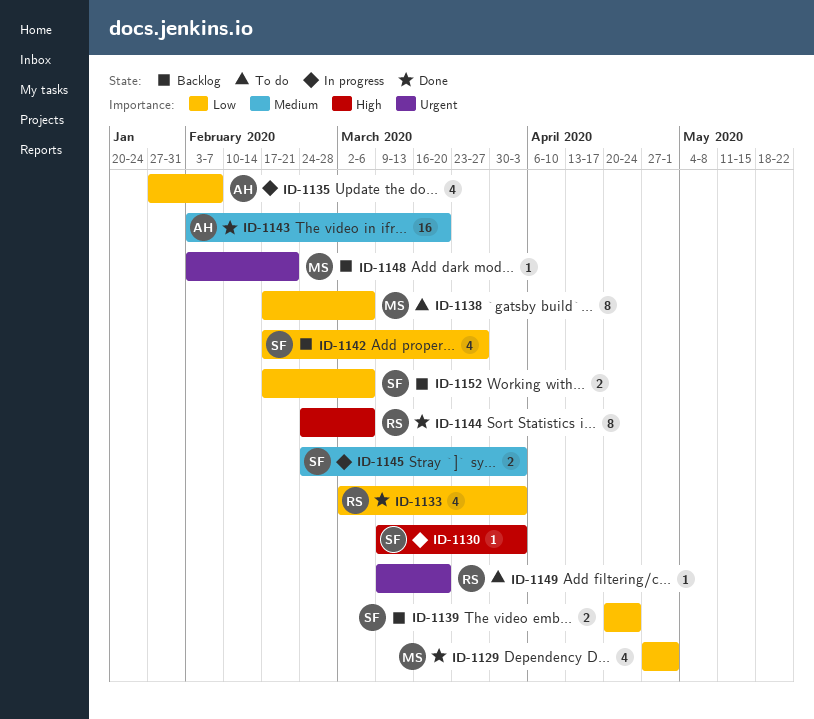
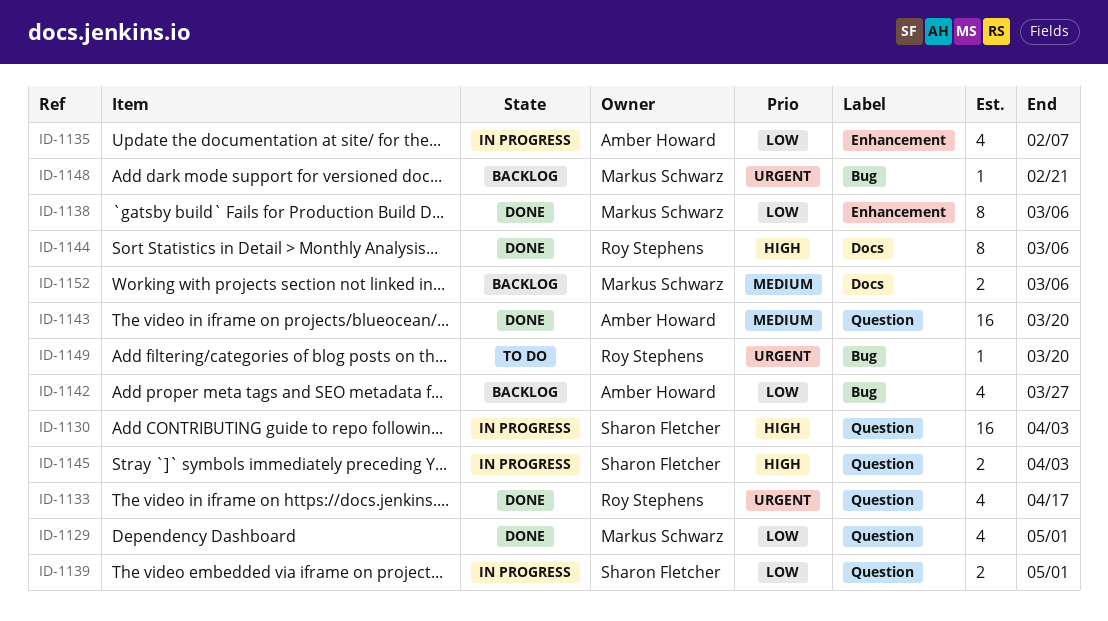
ID-1130, estimate: 1 -> 16
ID-1133, priority: Low -> Urgent
ID-1133, due: Apr 3 -> Apr 17
ID-1138, status: To do -> Done
ID-1139, status: Backlog -> In progress
ID-1139, due: Apr 24 -> May 1
ID-1142, owner: Sharon Fletcher -> Amber Howard
ID-1145, priority: Medium -> High
ID-1152, owner: Sharon Fletcher -> Markus Schwarz
ID-1152, priority: Low -> Medium

